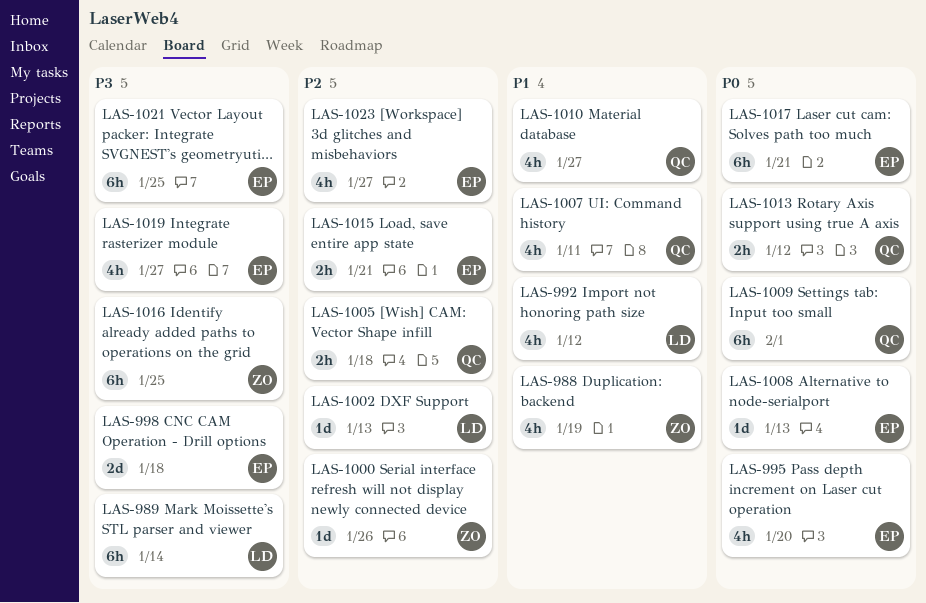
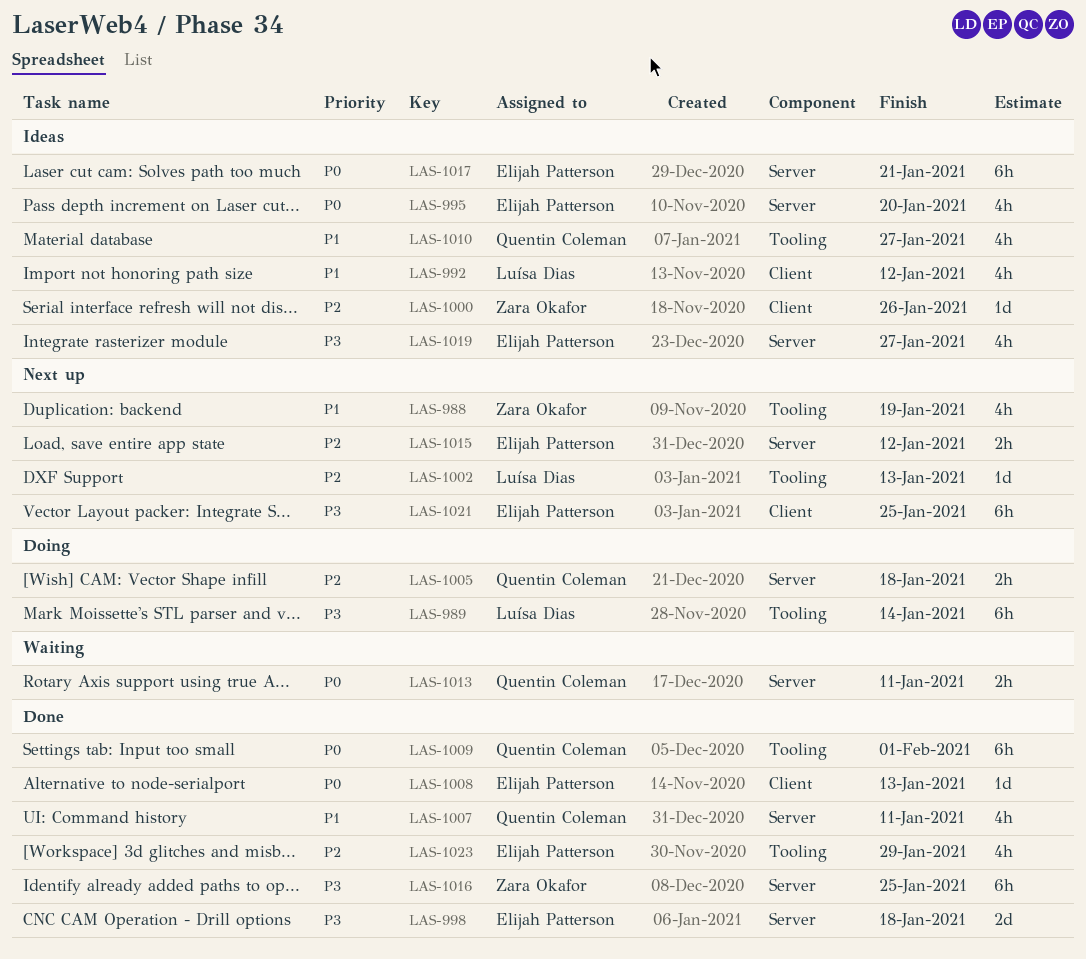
LAS-1013, due: Jan 12 -> Jan 11
LAS-1015, due: Jan 21 -> Jan 12
LAS-1023, due: Jan 27 -> Jan 29

